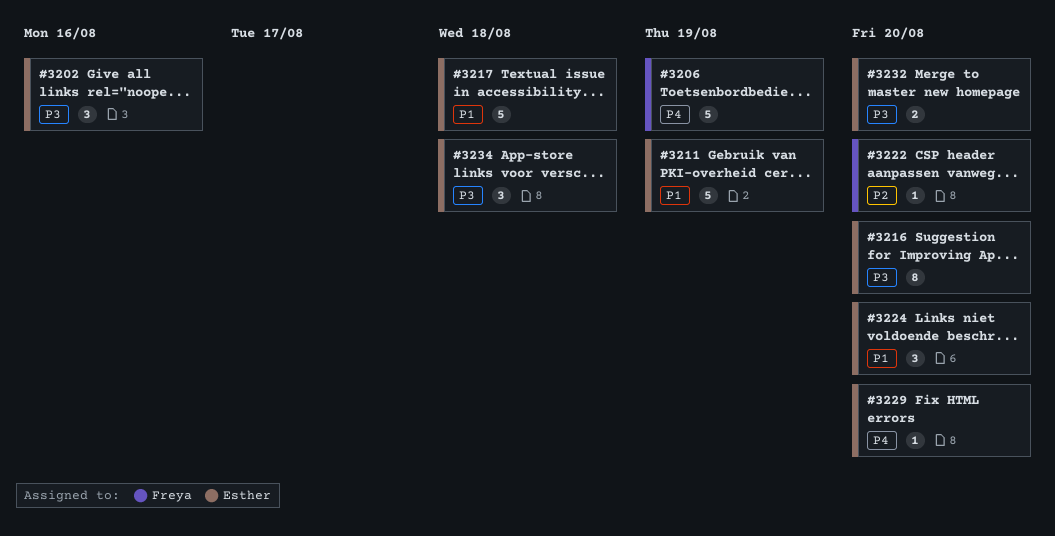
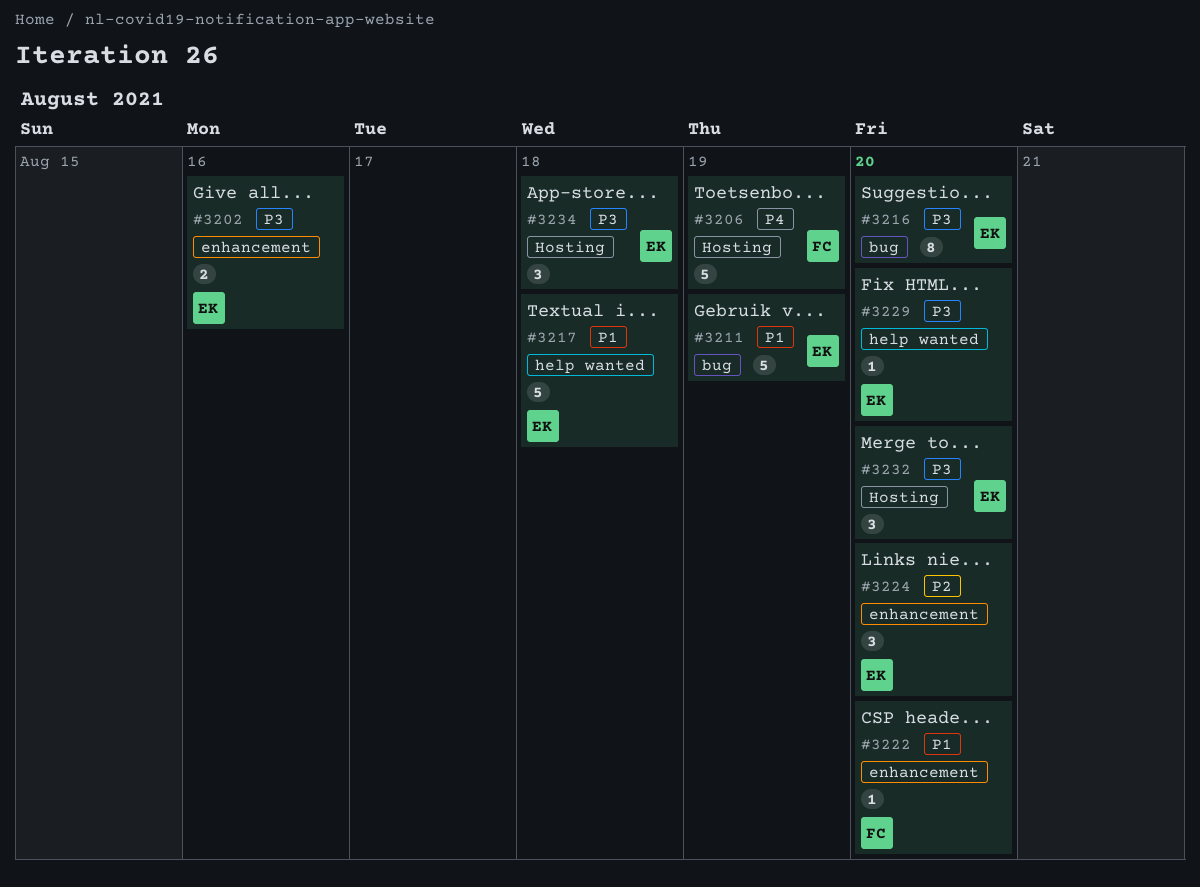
#3202, estimate: 3 -> 2
#3222, priority: P2 -> P1
#3224, priority: P1 -> P2
#3229, priority: P4 -> P3
#3232, estimate: 2 -> 3

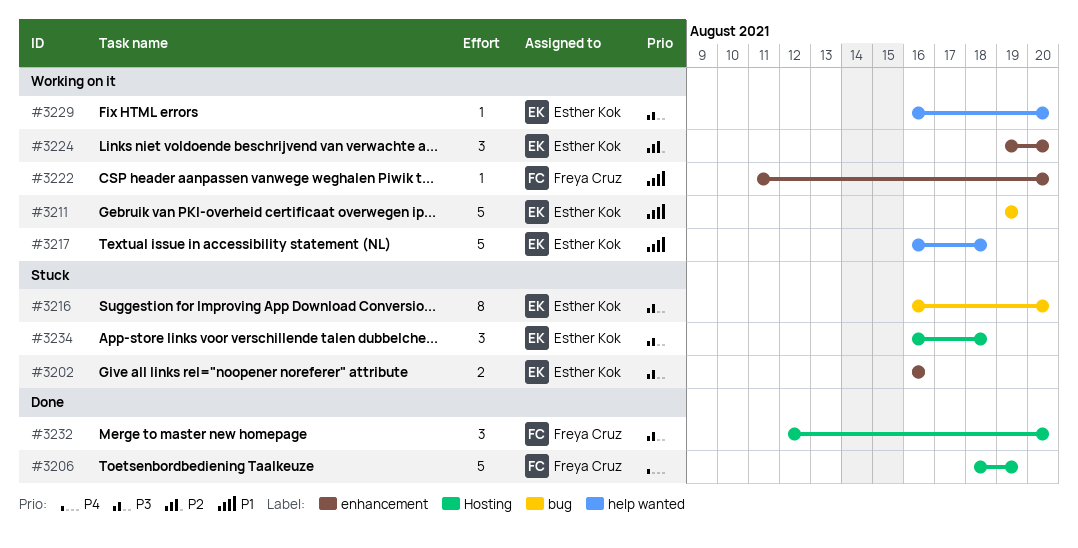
#3232, owner: Esther Kok -> Freya Cruz

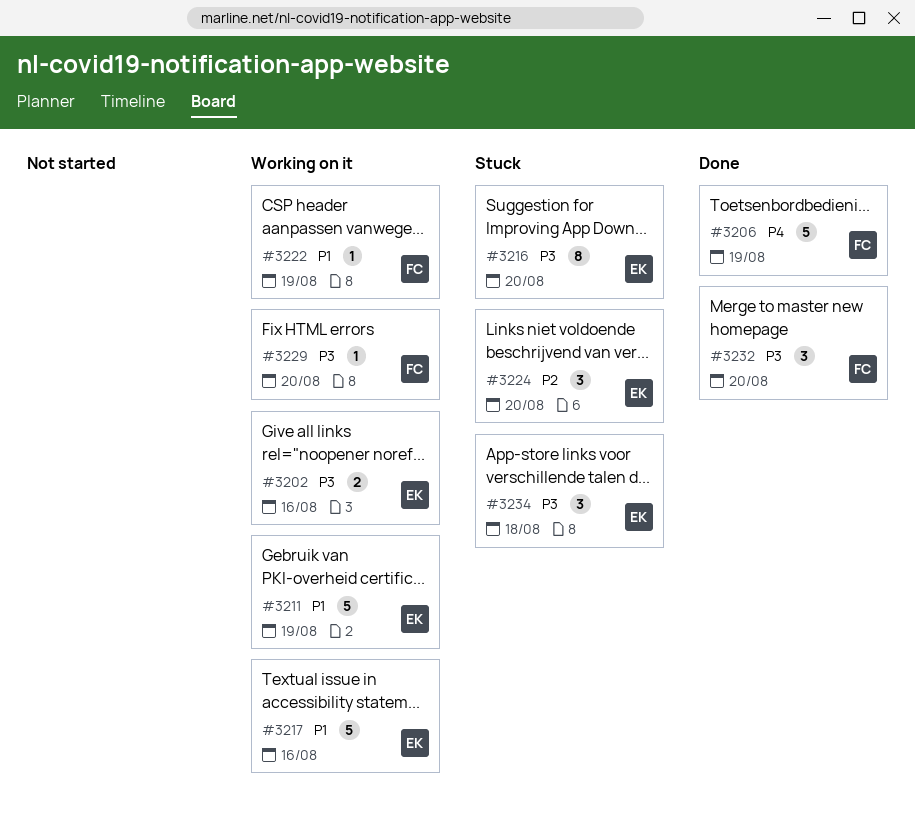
#3202, status: Stuck -> Working on it
#3217, due: Aug 18 -> Aug 16
#3222, due: Aug 20 -> Aug 19
#3224, status: Working on it -> Stuck
#3229, owner: Esther Kok -> Freya Cruz

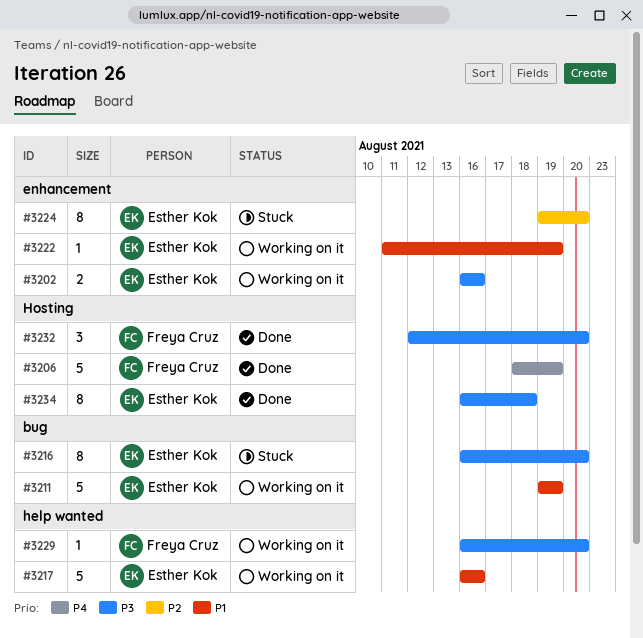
#3222, owner: Freya Cruz -> Esther Kok
#3224, estimate: 3 -> 8
#3234, status: Stuck -> Done
#3234, estimate: 3 -> 8

